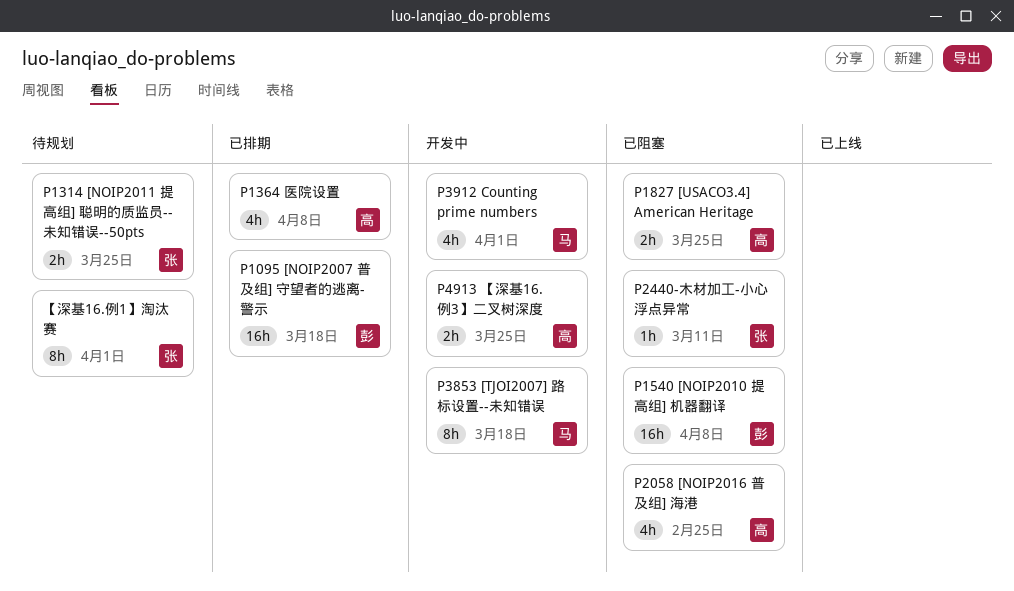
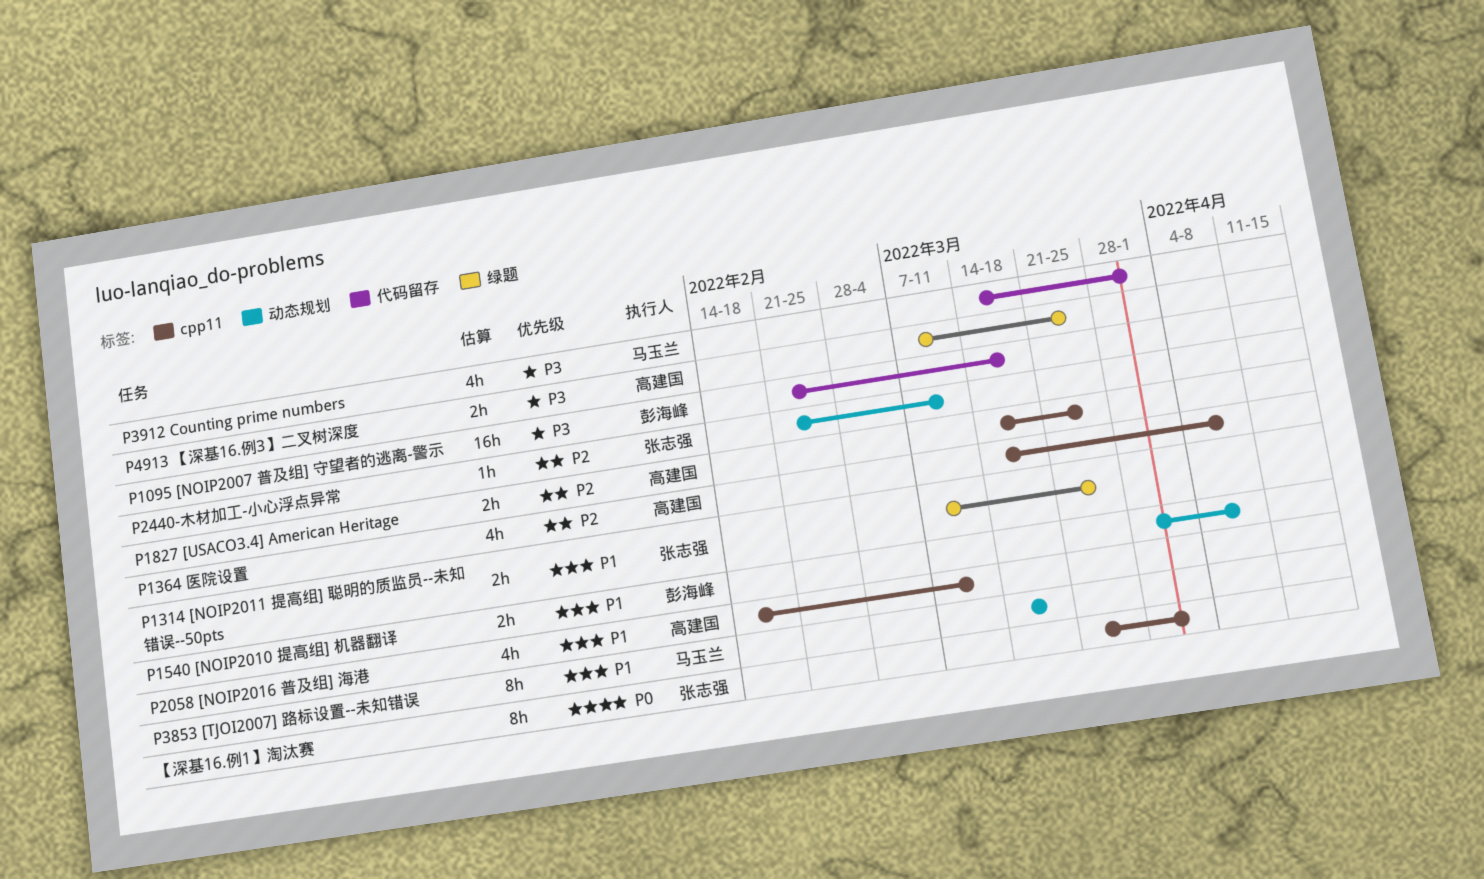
P1540 [NOIP2010 提高组] 机器翻译, estimate: 16h -> 2h
P2058 [NOIP2016 普及组] 海港, due: Feb 25 -> Mar 11

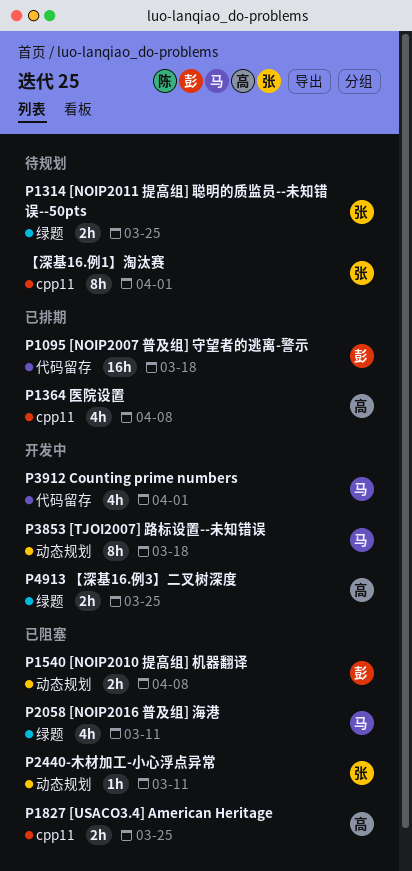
P2058 [NOIP2016 普及组] 海港, owner: 高建国 -> 马玉兰
P2058 [NOIP2016 普及组] 海港, label: cpp11 -> 绿题

